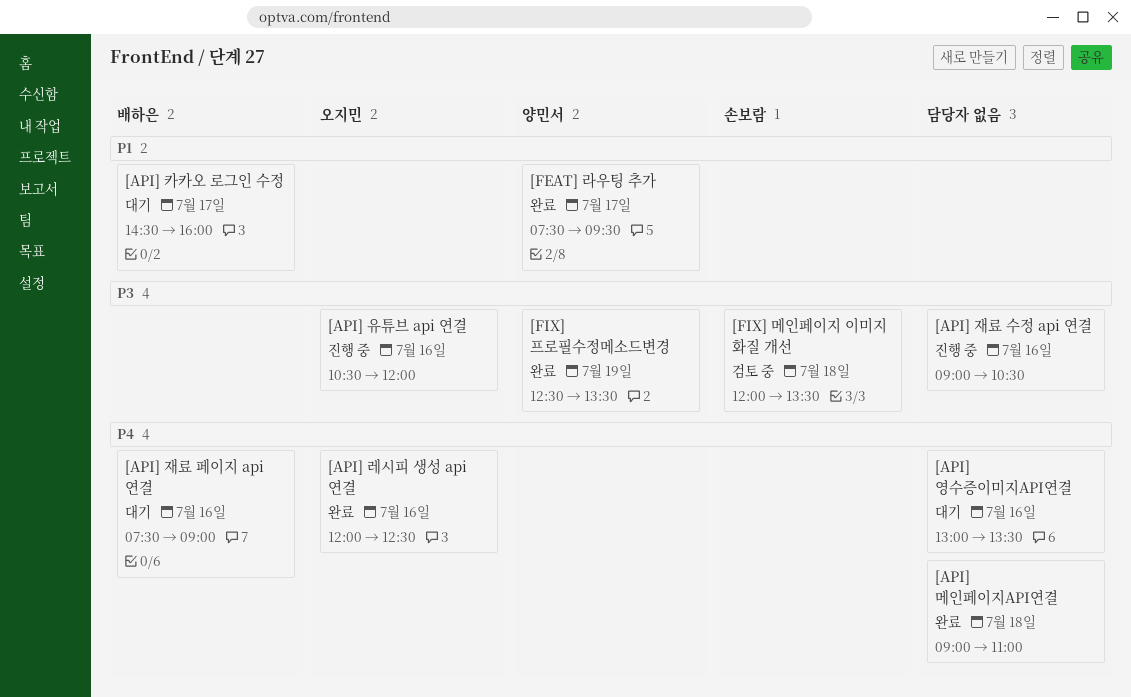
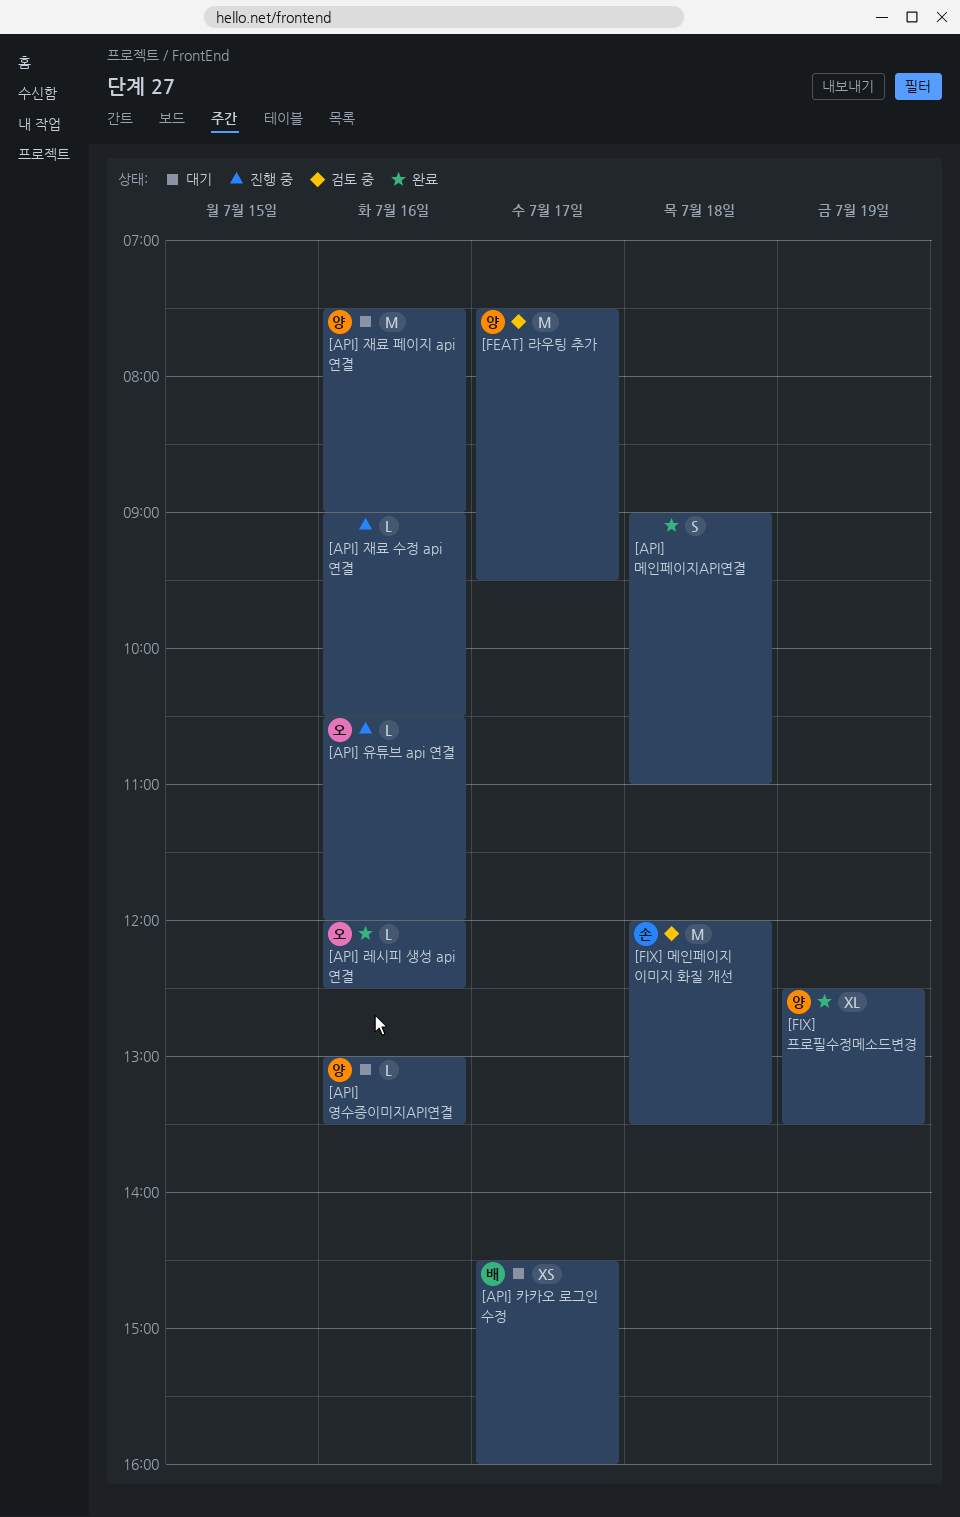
[API] 영수증이미지API연결, owner: none -> 양민서
[API] 재료 페이지 api 연결, owner: 배하은 -> 양민서
[FEAT] 라우팅 추가, status: 완료 -> 검토 중

